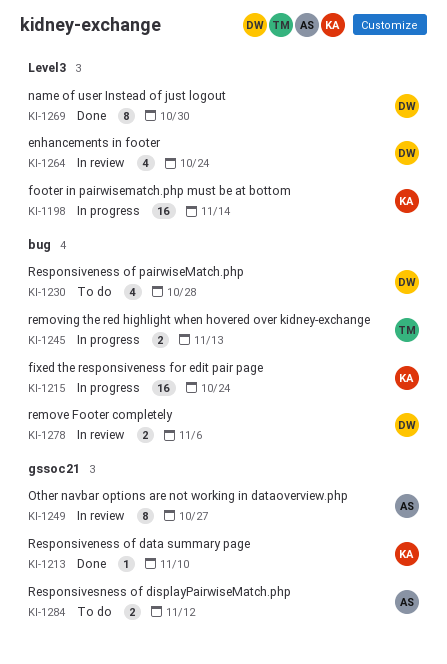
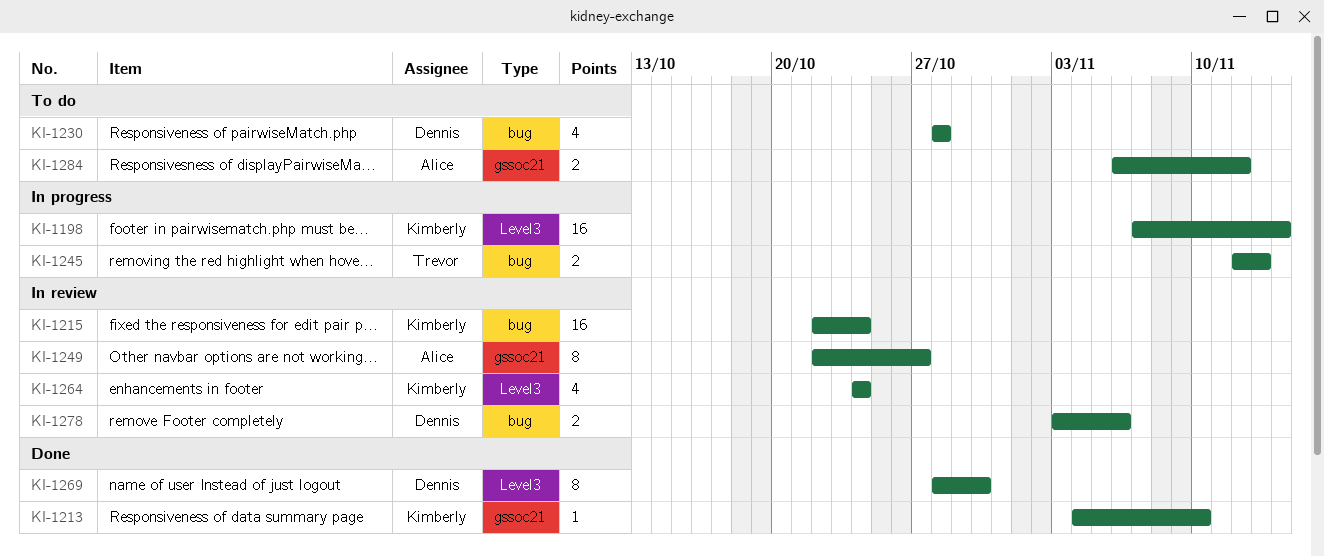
KI-1215, status: In progress -> In review
KI-1264, owner: Dennis -> Kimberly

